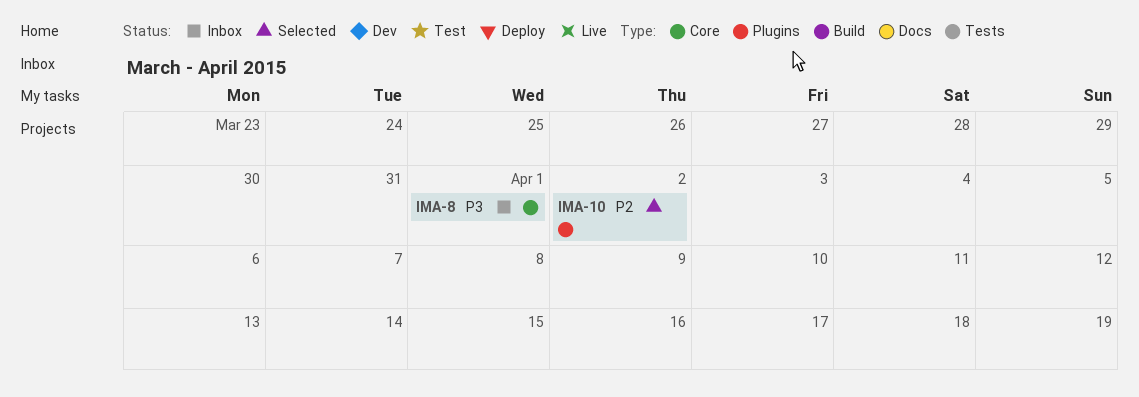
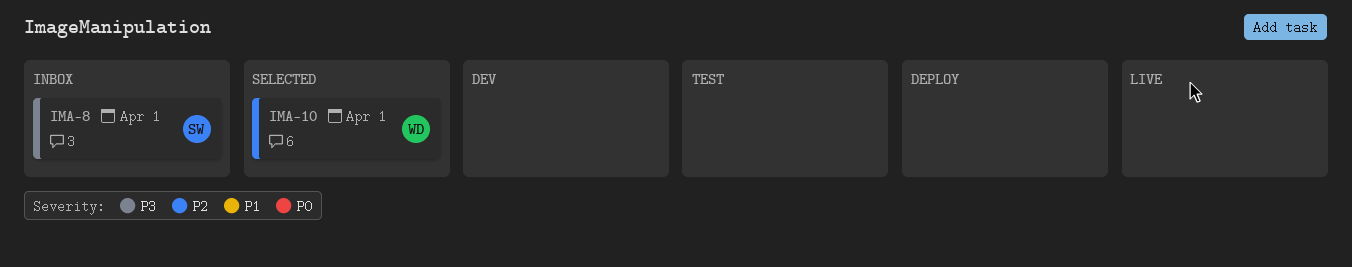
IMA-10, due: Apr 2 -> Apr 1

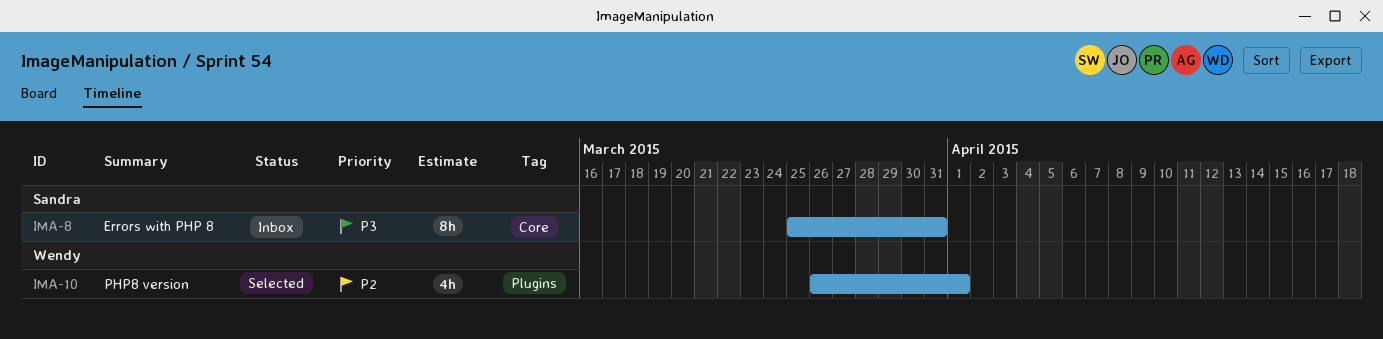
IMA-8, due: Apr 1 -> Mar 31

